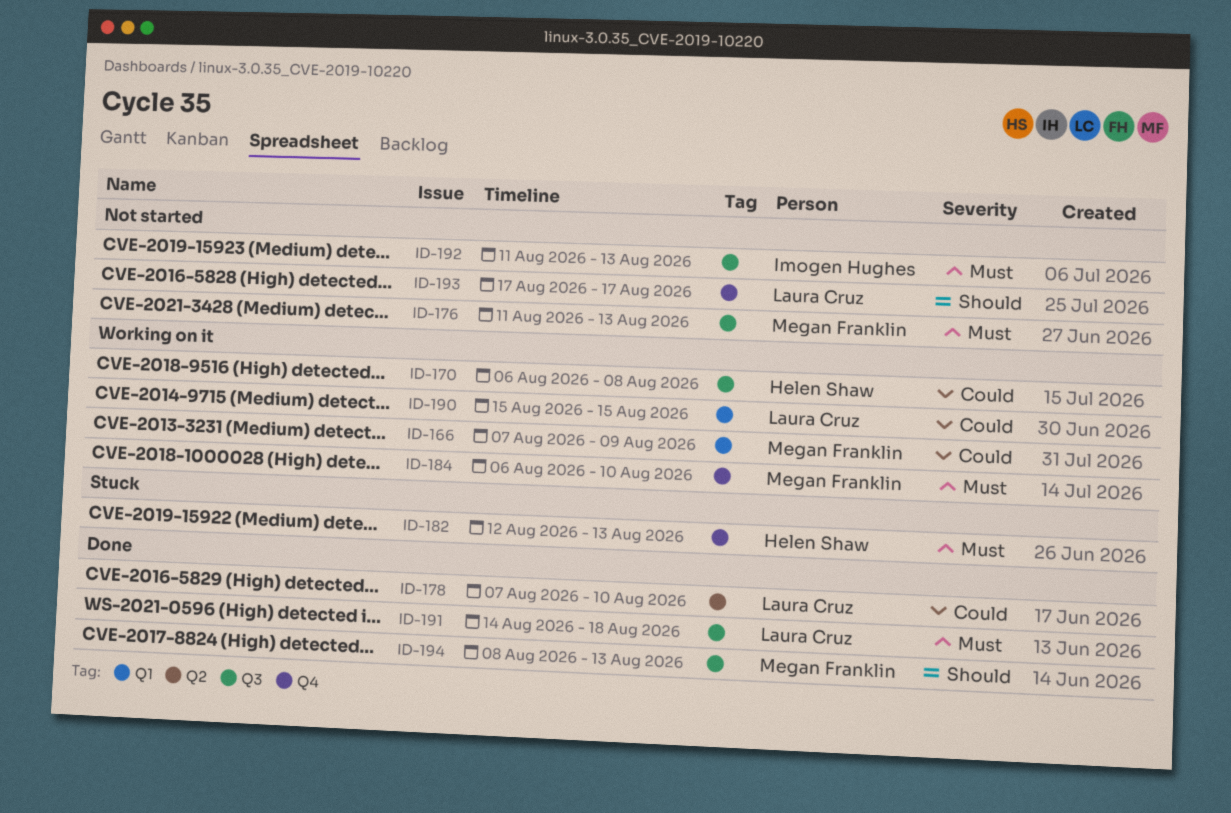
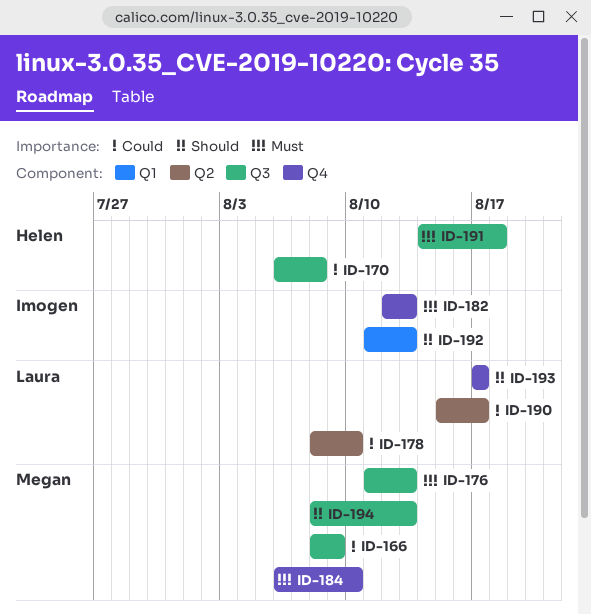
ID-166, label: Q1 -> Q3
ID-166, start: Aug 7 -> Aug 8
ID-178, start: Aug 7 -> Aug 8
ID-182, owner: Helen Shaw -> Imogen Hughes
ID-190, label: Q1 -> Q2
ID-190, due: Aug 15 -> Aug 17
ID-191, owner: Laura Cruz -> Helen Shaw
ID-192, priority: Must -> Should
ID-192, label: Q3 -> Q1

